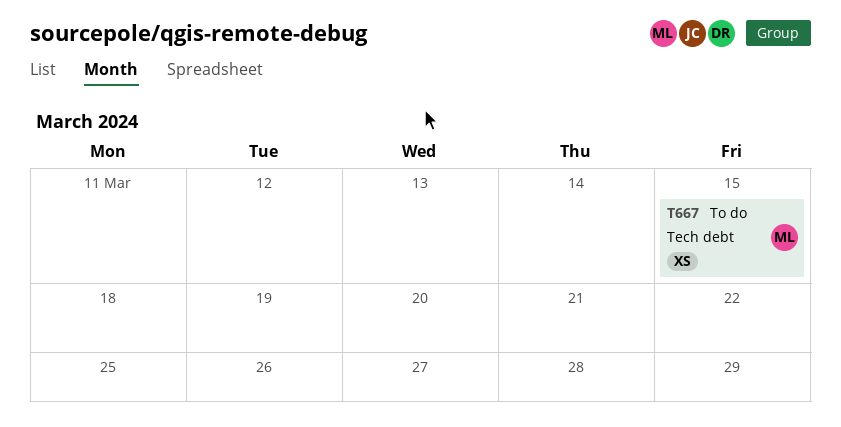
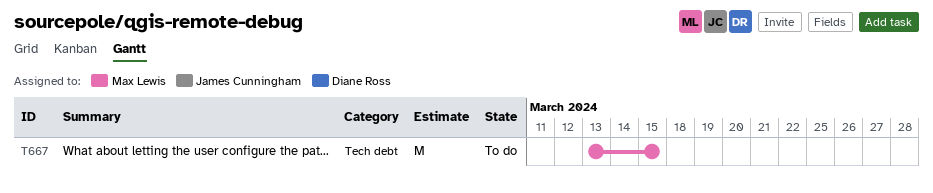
T667, estimate: XS -> M

